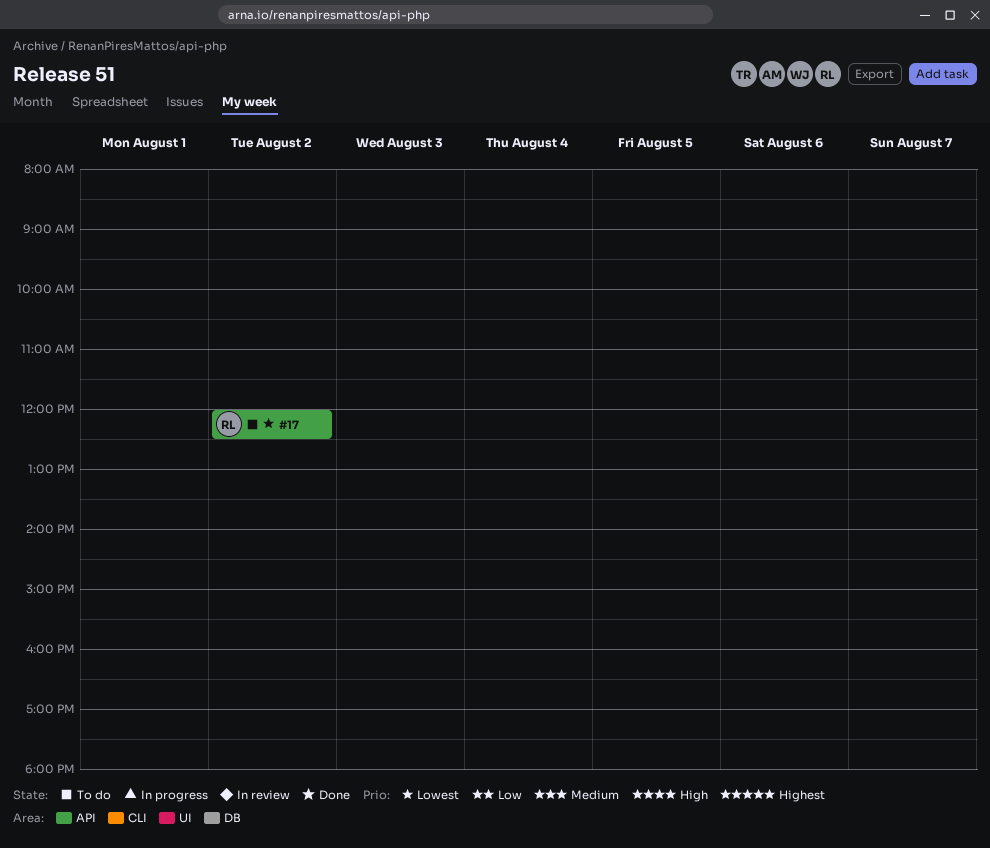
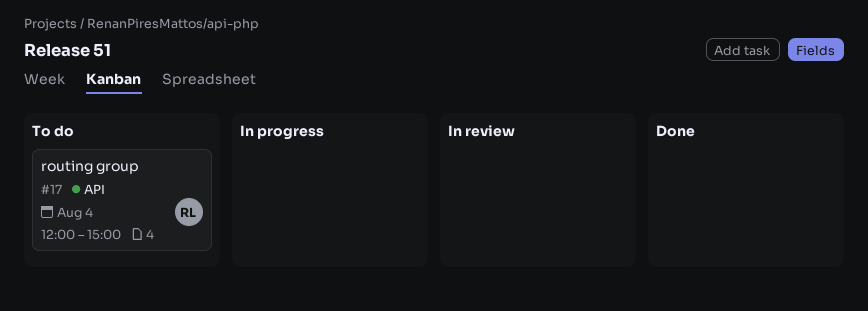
#17, day: Aug 2 -> Aug 4
#17, ends: 12:30 -> 15:00

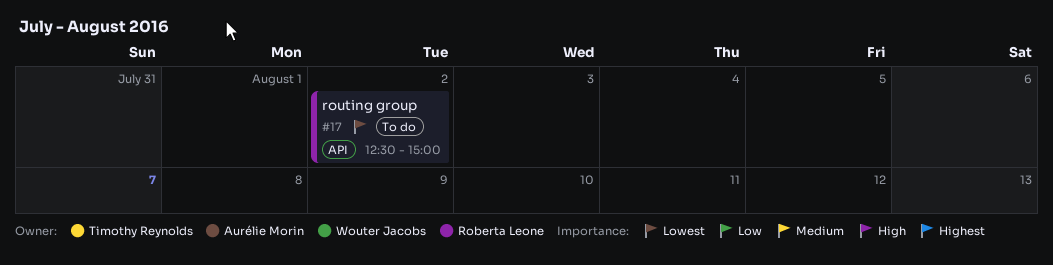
#17, day: Aug 4 -> Aug 2
#17, begins: 12:00 -> 12:30

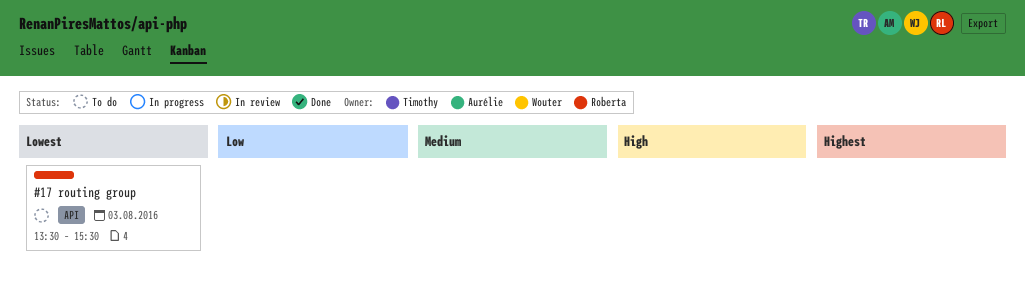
#17, day: Aug 2 -> Aug 3
#17, begins: 12:30 -> 13:30
#17, ends: 15:00 -> 15:30

